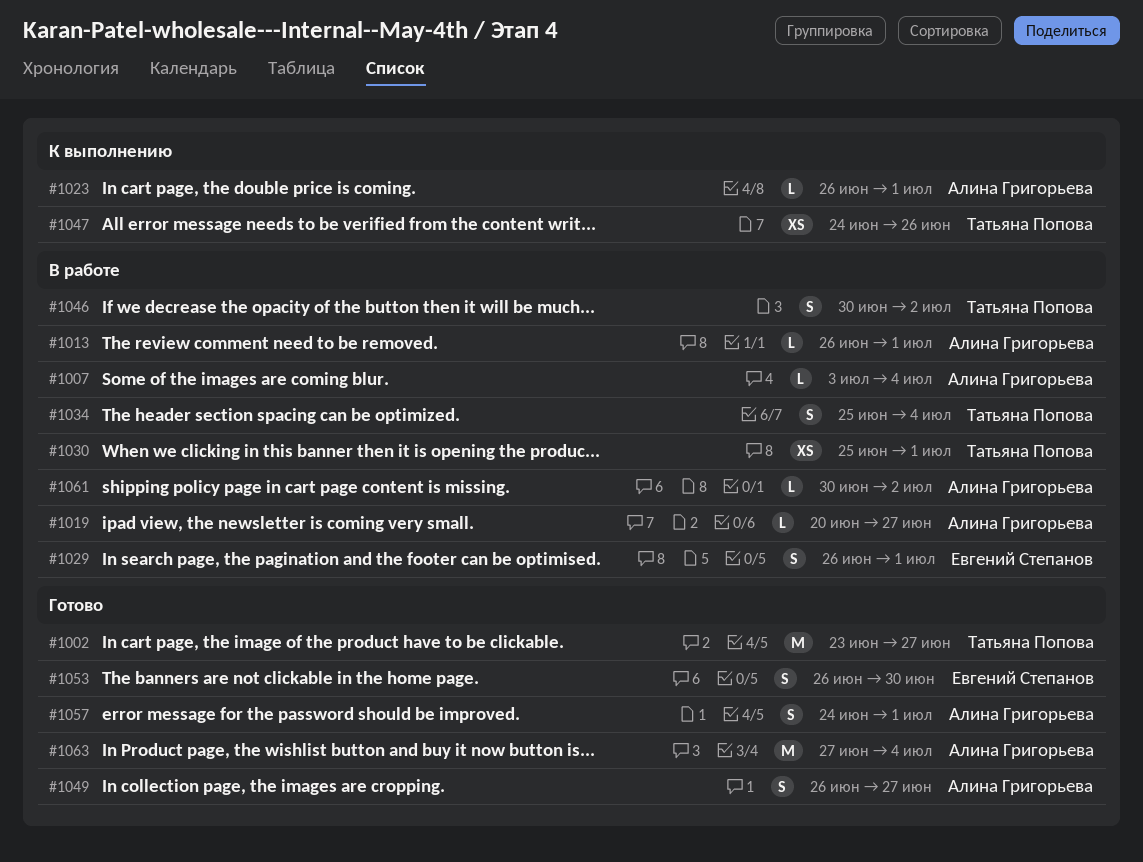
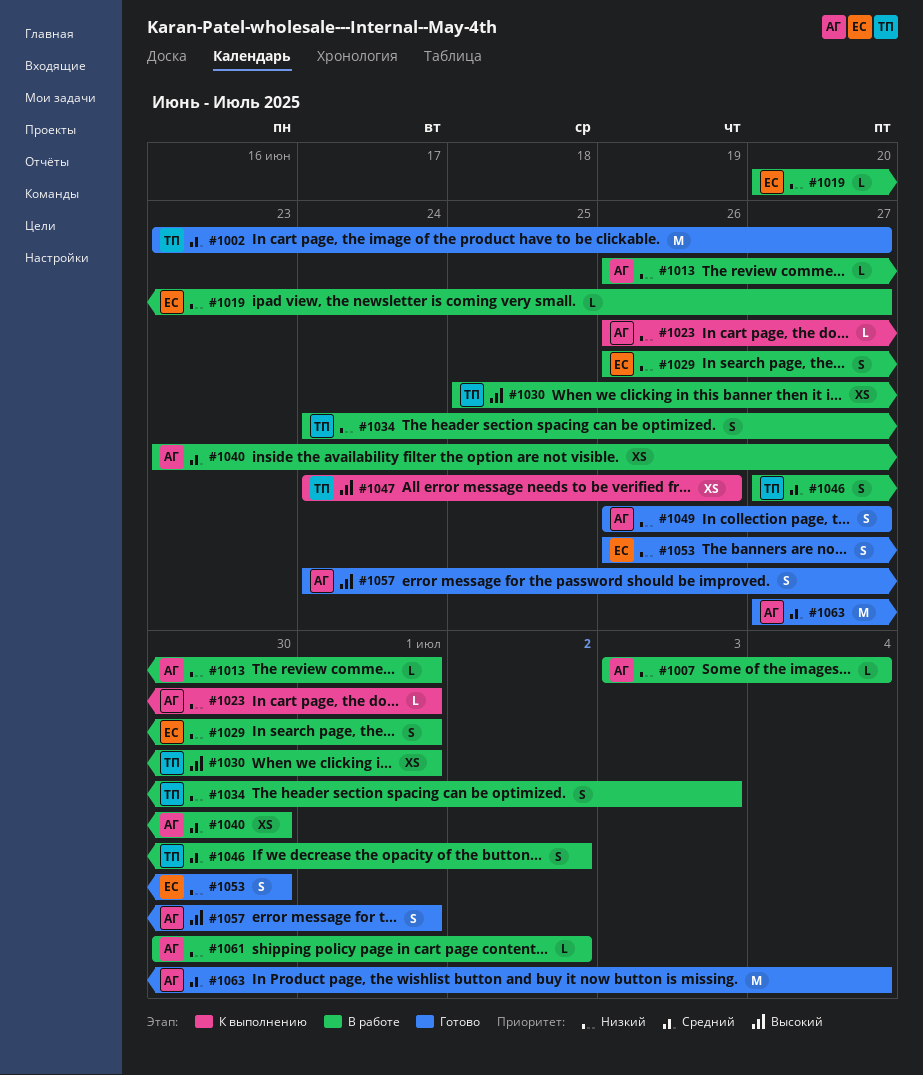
#1019, owner: Алина Григорьева -> Евгений Степанов
#1034, start: Jun 25 -> Jun 24
#1034, due: Jul 4 -> Jul 3
#1040: none -> present
#1046, start: Jun 30 -> Jun 27

